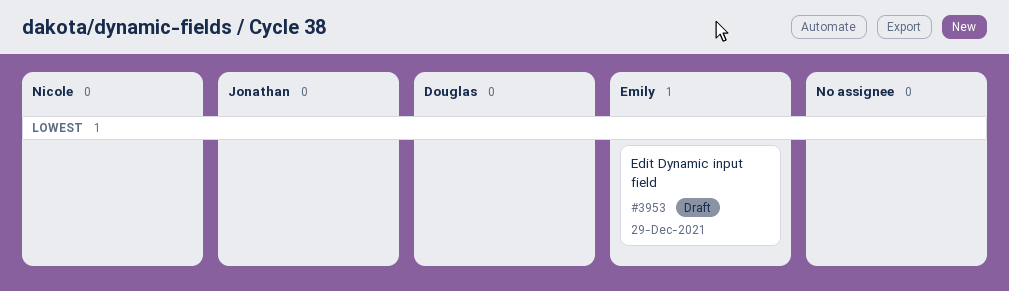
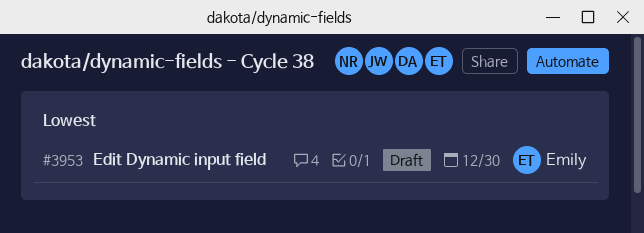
#3953, due: Dec 29 -> Dec 30

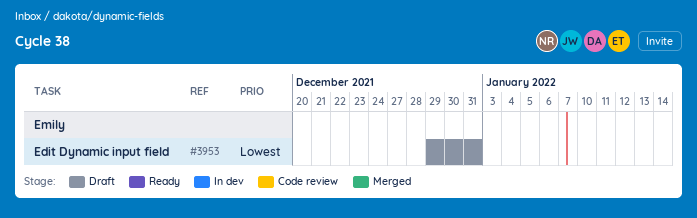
#3953, due: Dec 30 -> Dec 31

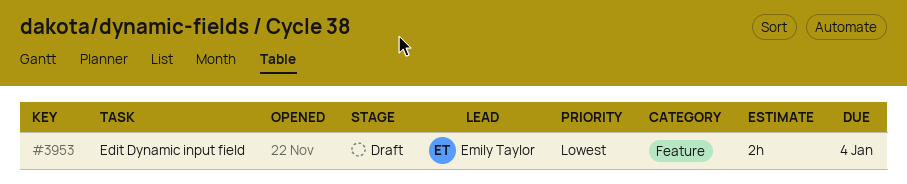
#3953, due: Dec 31 -> Jan 4

